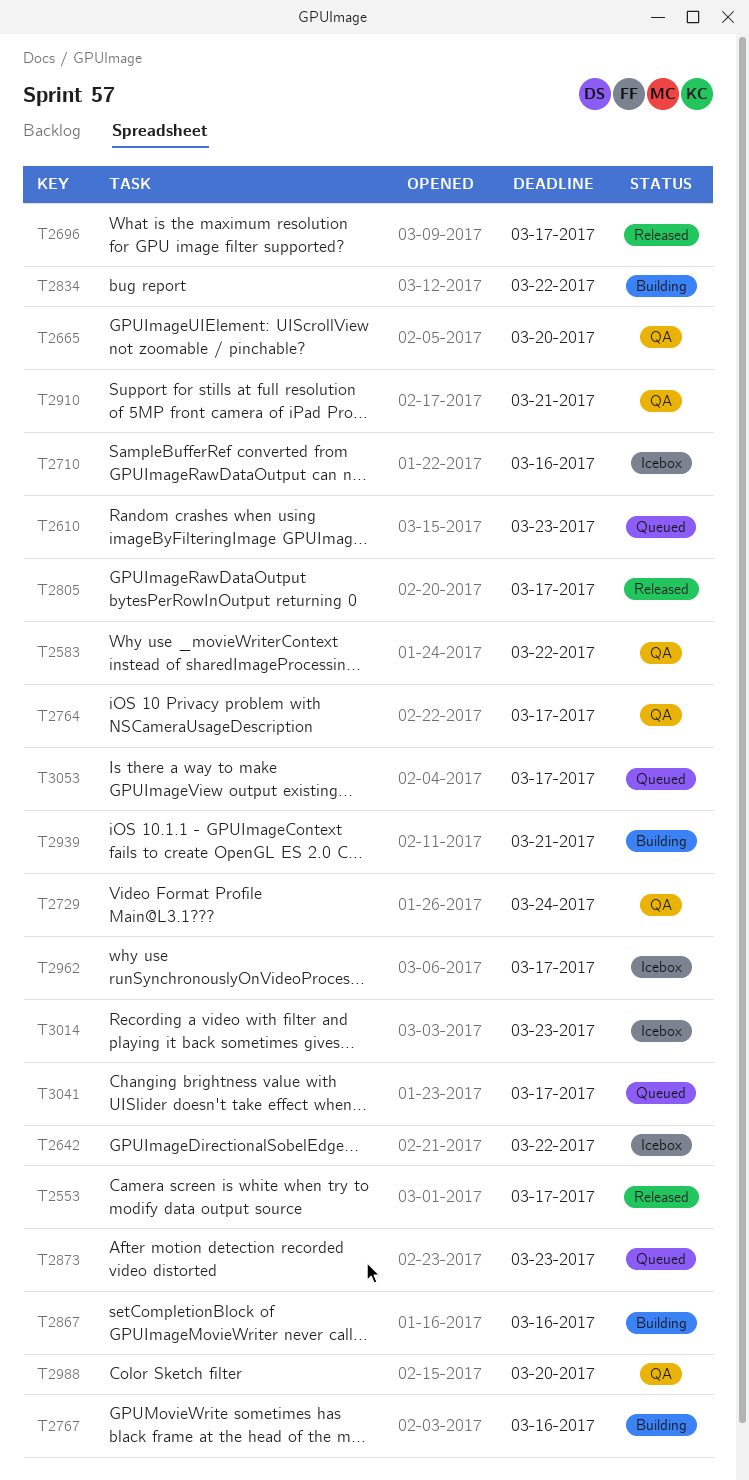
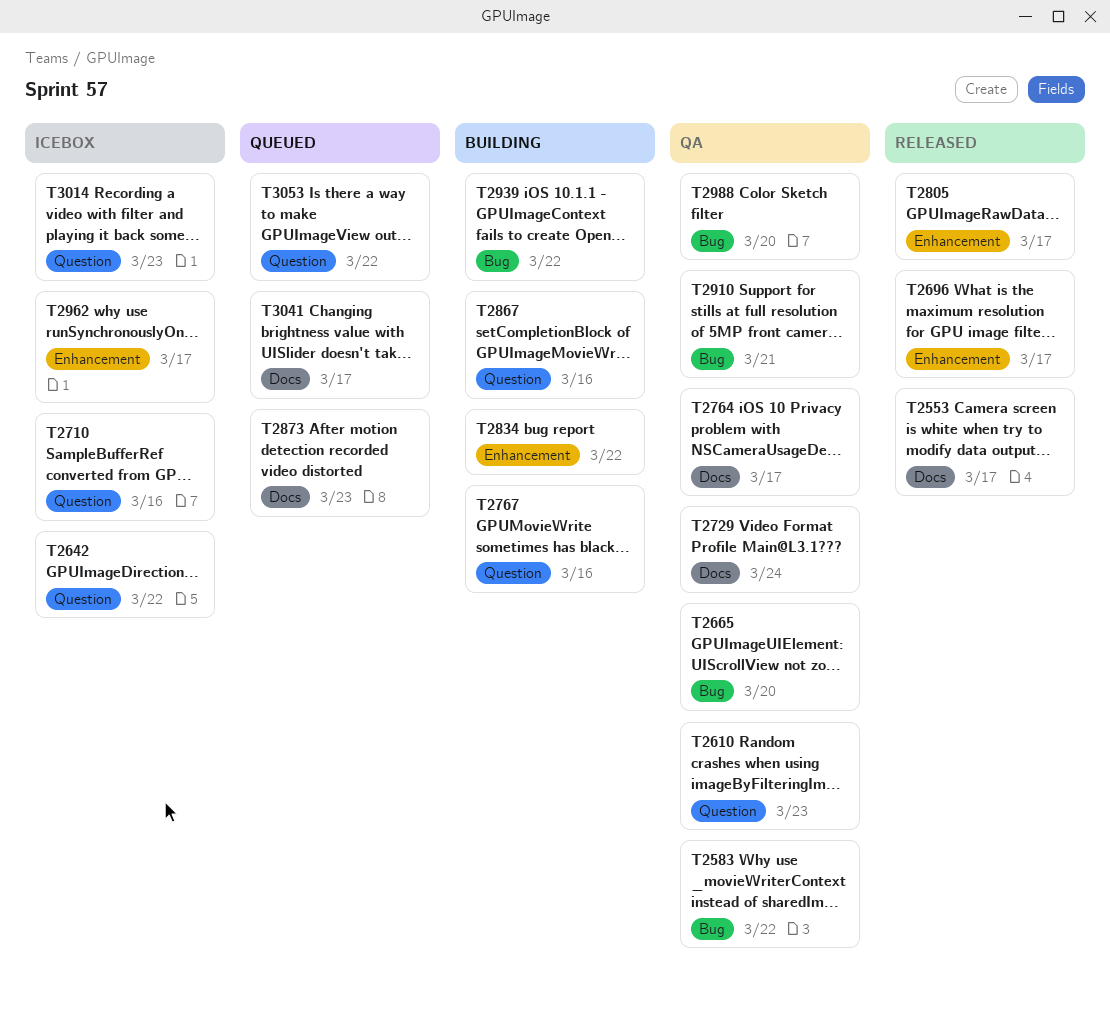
T2610, status: Queued -> QA
T2939, due: Mar 21 -> Mar 22
T3053, due: Mar 17 -> Mar 22

